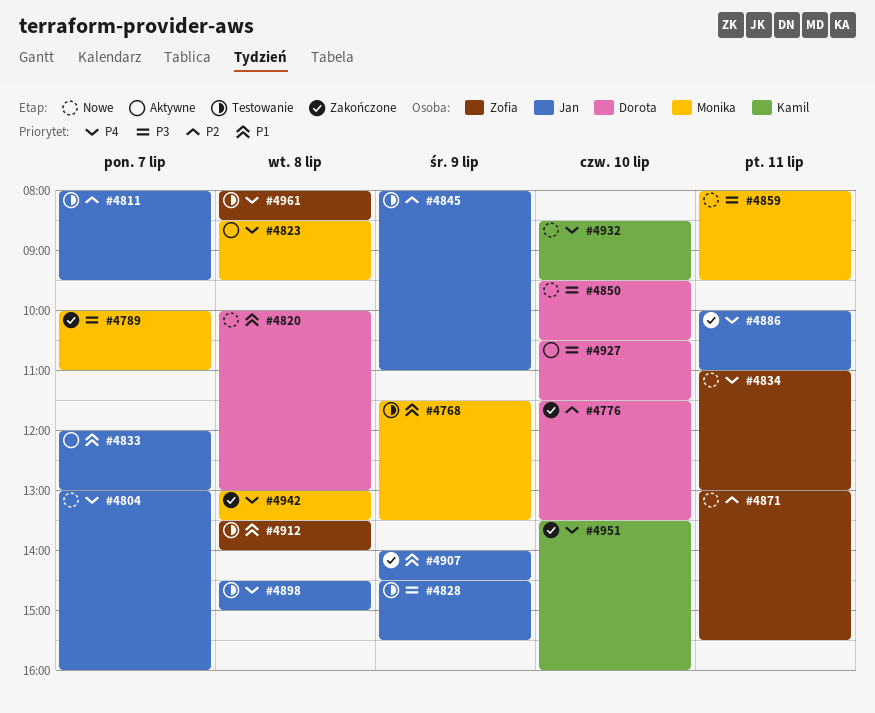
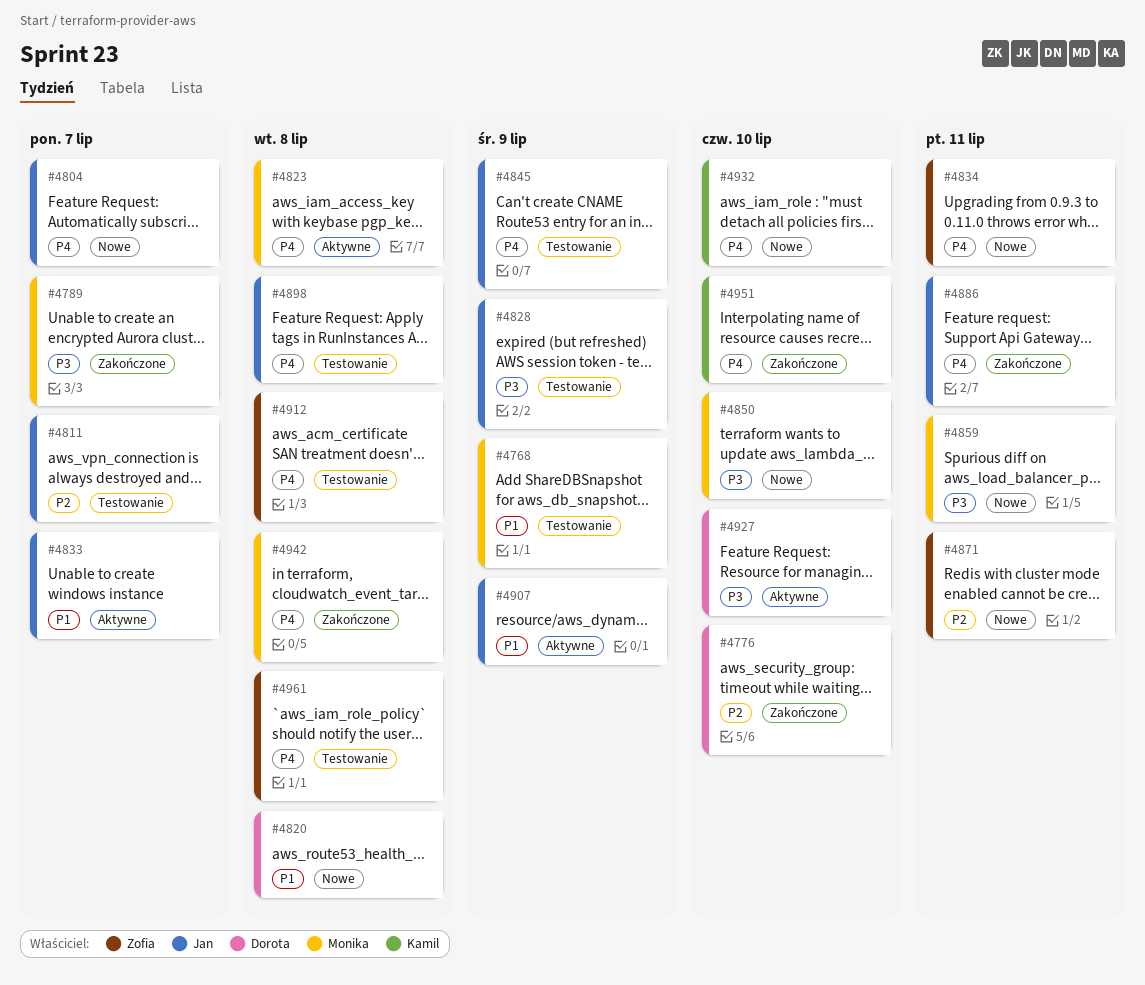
#4845, priority: P2 -> P4
#4850, owner: Dorota -> Monika
#4907, status: Zakończone -> Aktywne
#4912, priority: P1 -> P4

